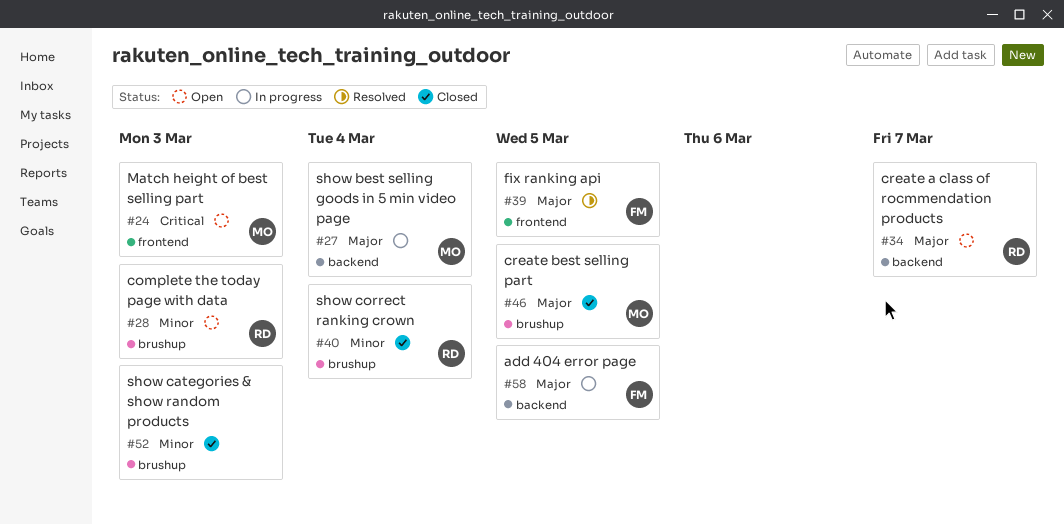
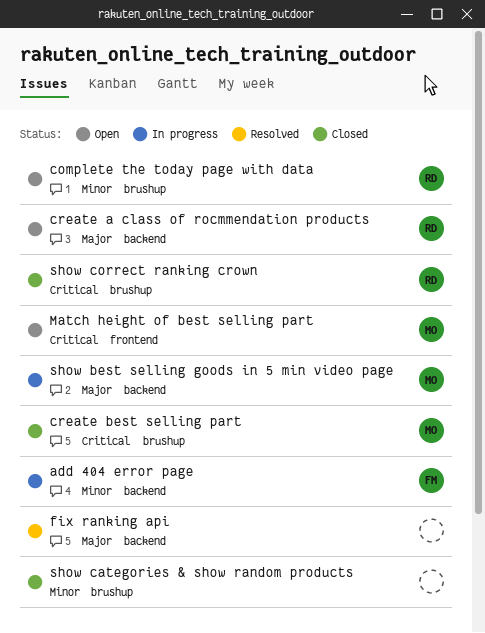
add 404 error page, priority: Major -> Minor
create best selling part, priority: Major -> Critical
fix ranking api, owner: FM -> none
fix ranking api, label: frontend -> backend
show correct ranking crown, priority: Minor -> Critical

